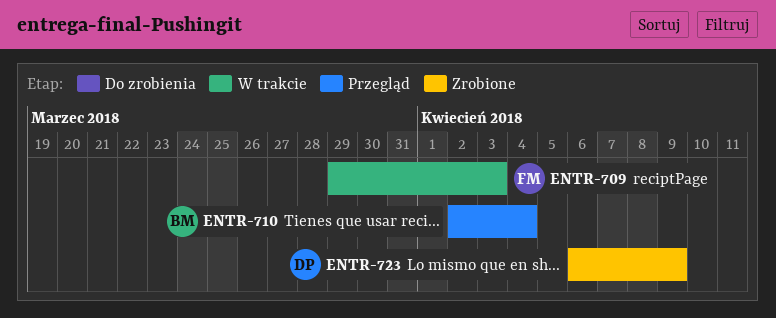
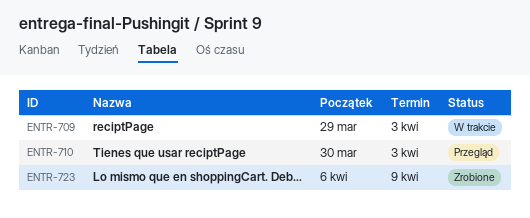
ENTR-710, start: Apr 2 -> Mar 30
ENTR-710, due: Apr 4 -> Apr 3

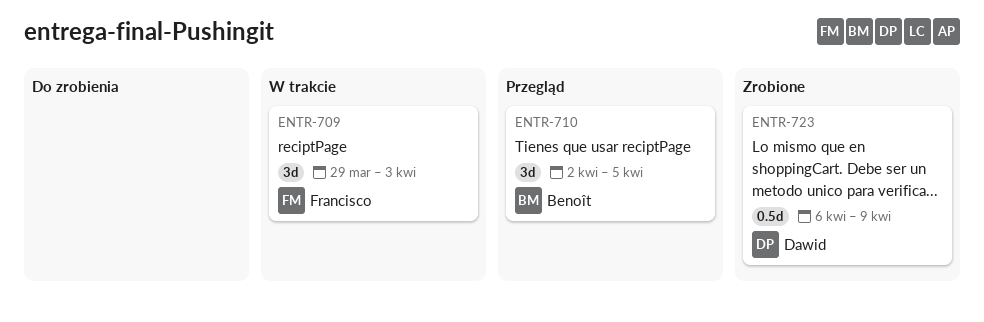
ENTR-710, start: Mar 30 -> Apr 2
ENTR-710, due: Apr 3 -> Apr 5

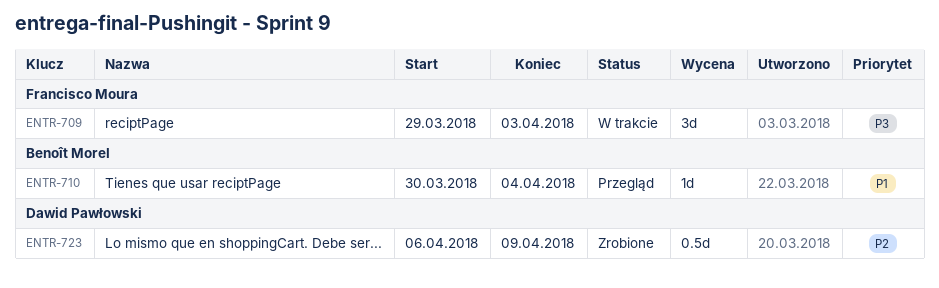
ENTR-710, estimate: 3d -> 1d
ENTR-710, start: Apr 2 -> Mar 30
ENTR-710, due: Apr 5 -> Apr 4

